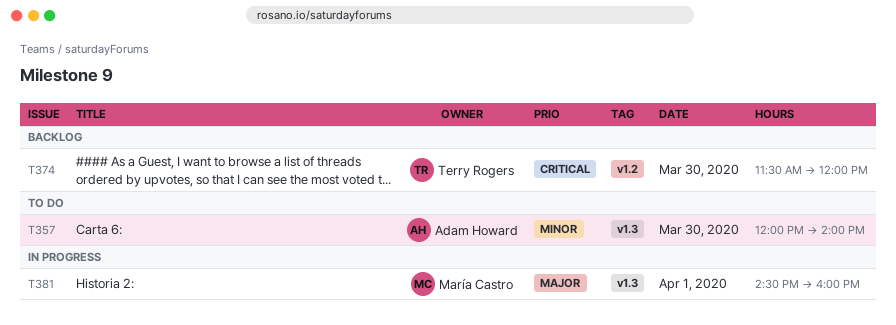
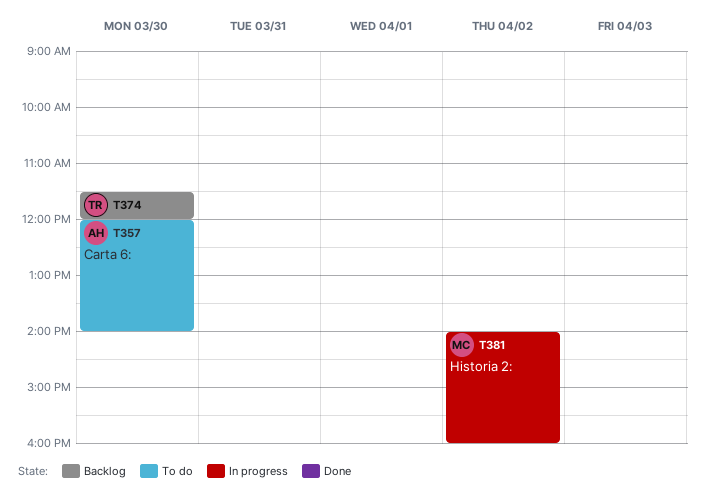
T381, day: Apr 1 -> Apr 2
T381, begins: 14:30 -> 14:00

